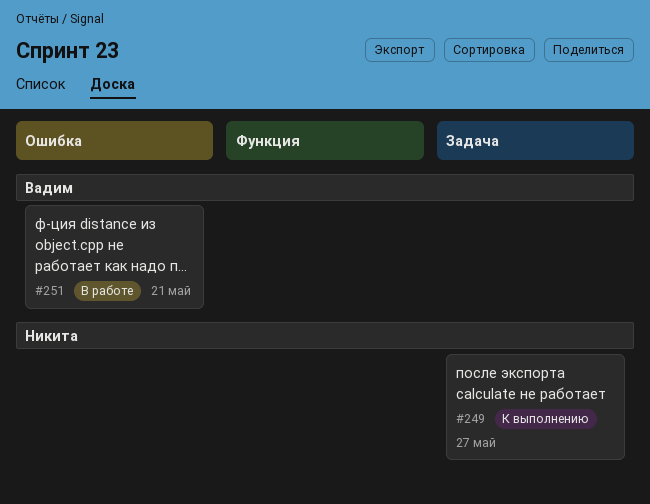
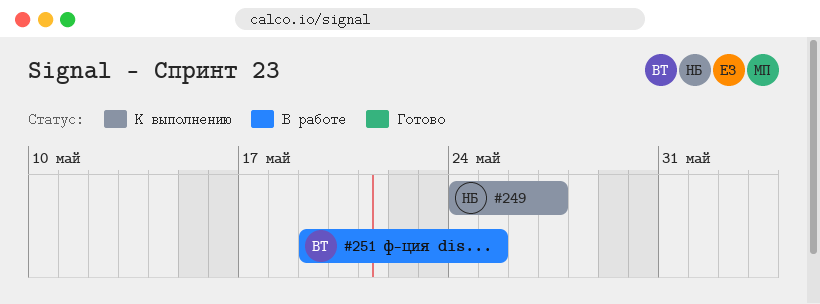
#251, due: May 21 -> May 25

